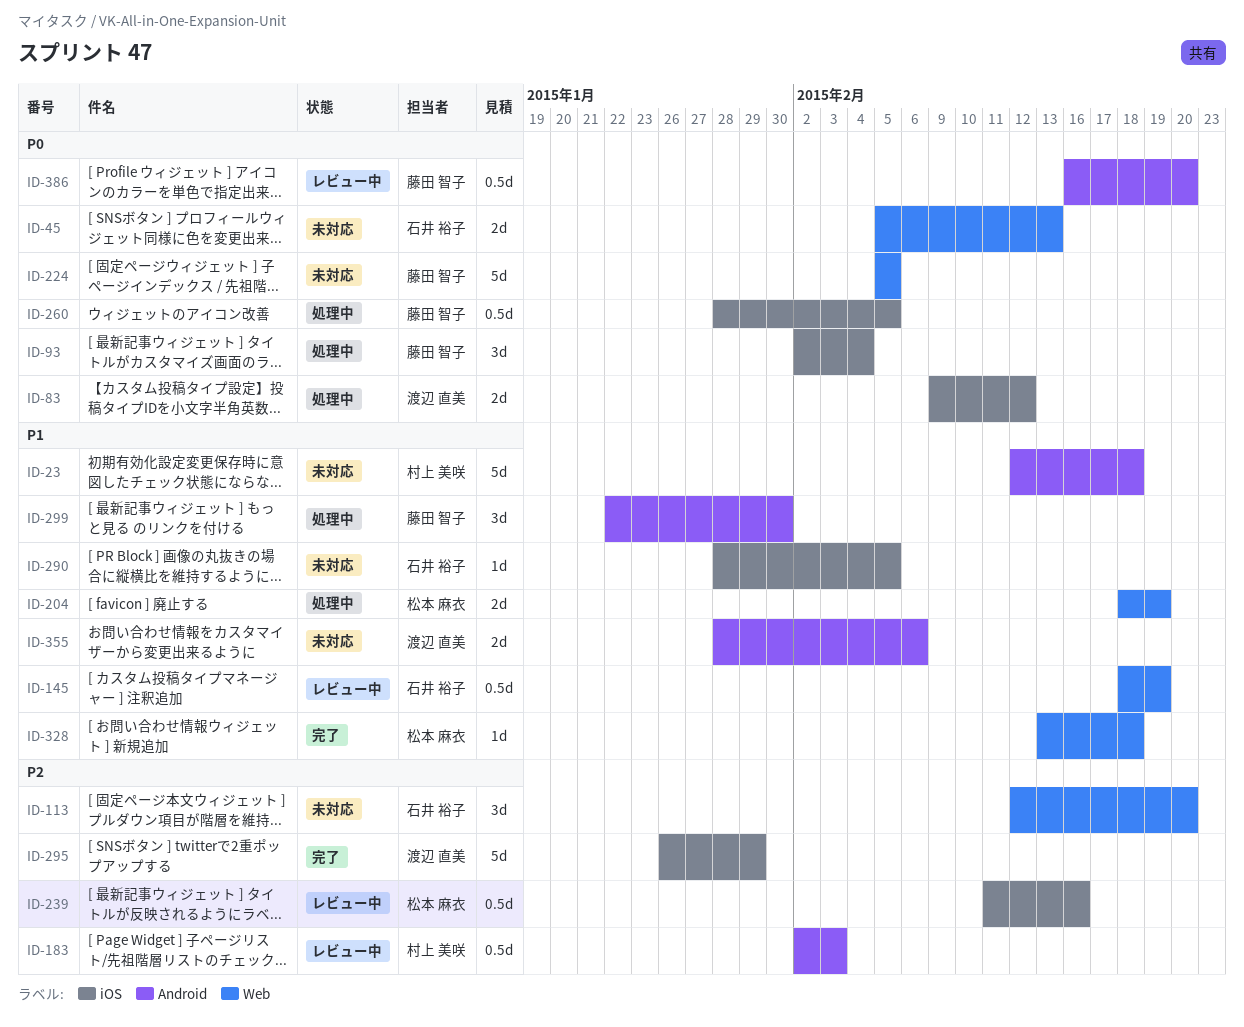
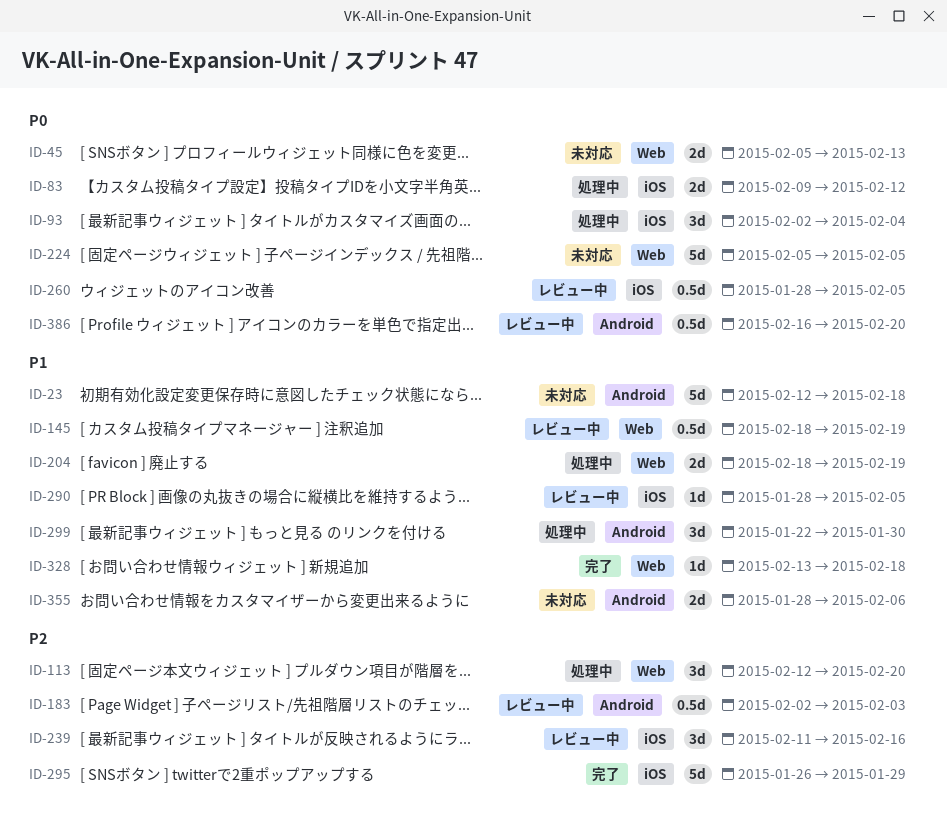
ID-113, status: 未対応 -> 処理中
ID-239, estimate: 0.5d -> 3d
ID-260, status: 処理中 -> レビュー中
ID-290, status: 未対応 -> レビュー中

